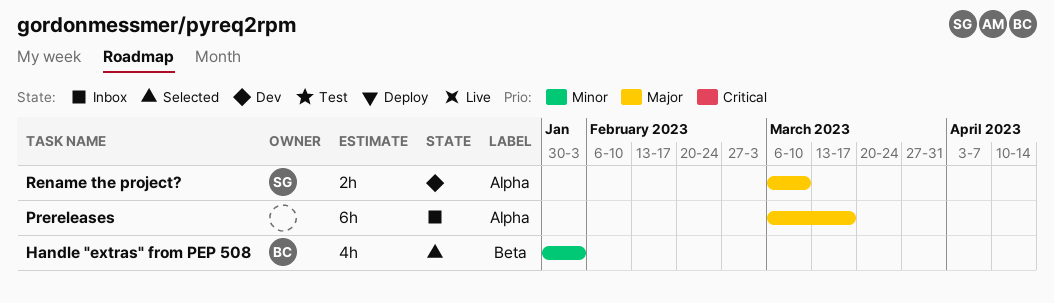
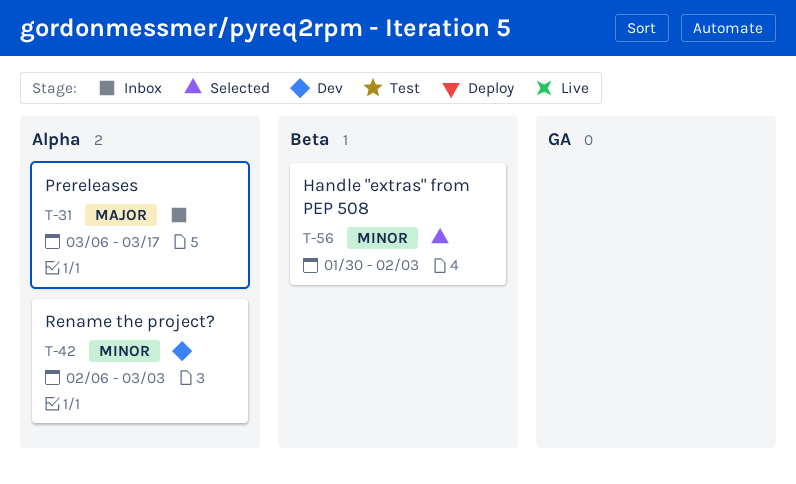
Rename the project?, priority: Major -> Minor
Rename the project?, start: Mar 6 -> Feb 6
Rename the project?, due: Mar 10 -> Mar 3

